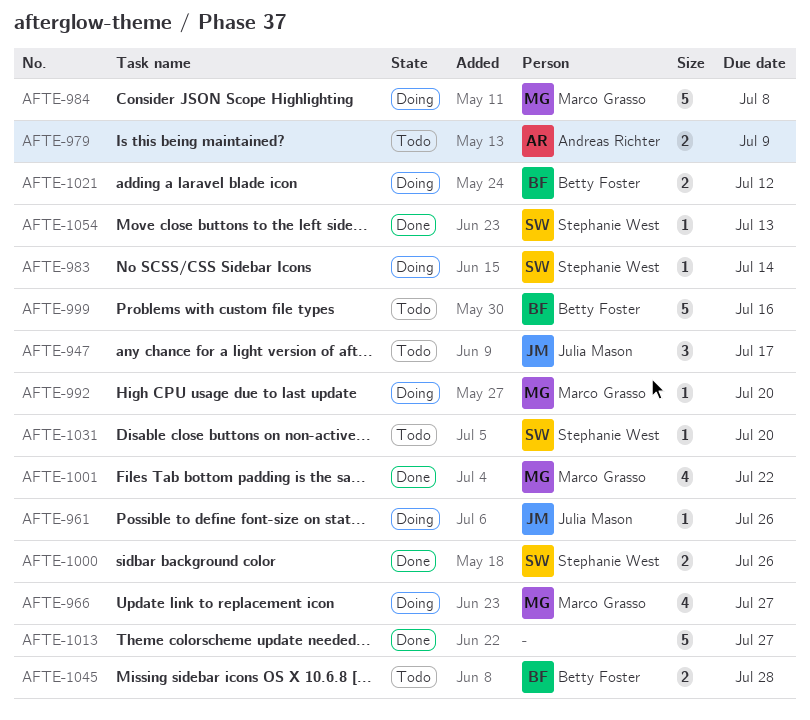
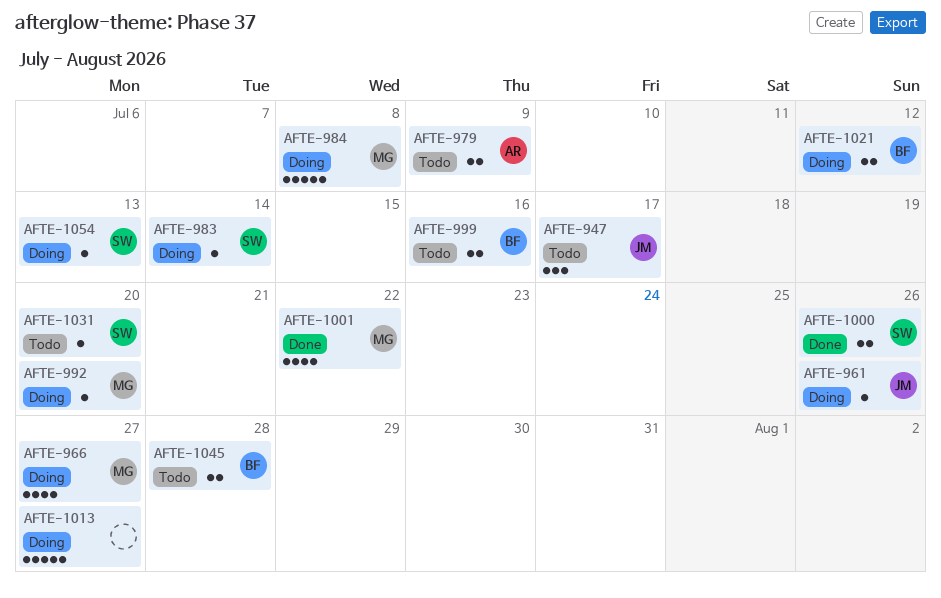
AFTE-999, estimate: 5 -> 2
AFTE-1013, status: Done -> Doing
AFTE-1054, status: Done -> Doing

